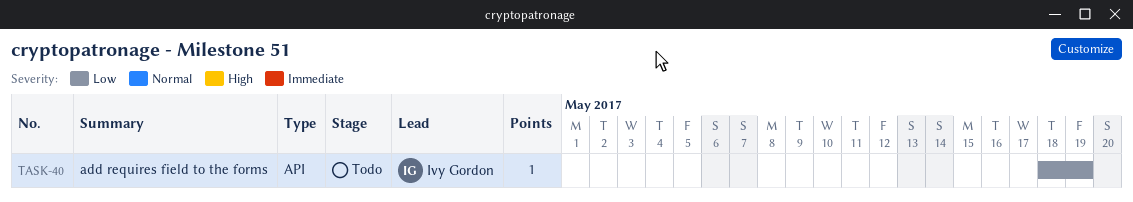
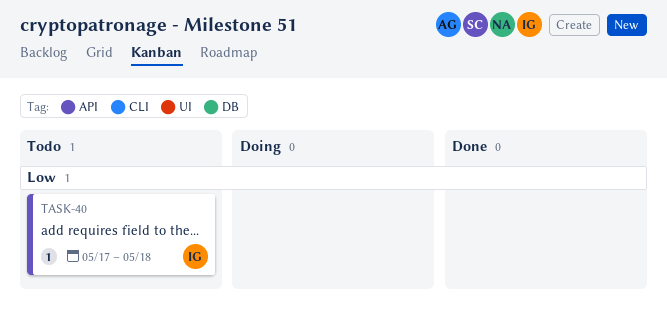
TASK-40, start: May 18 -> May 17
TASK-40, due: May 19 -> May 18

